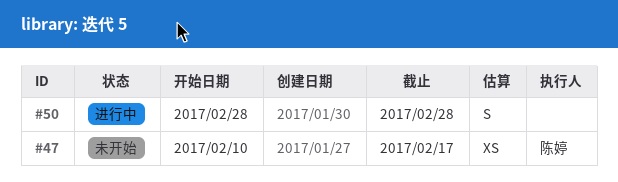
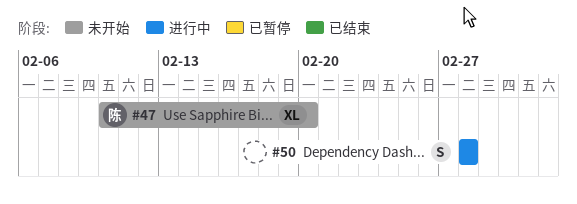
#47, estimate: XS -> XL
#47, due: Feb 17 -> Feb 20

